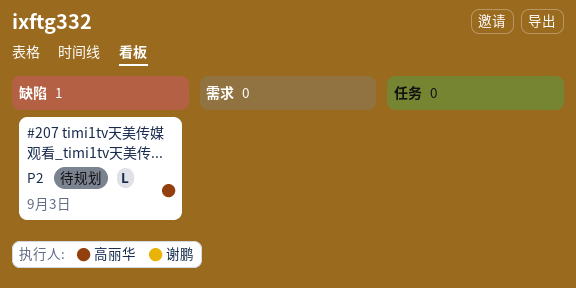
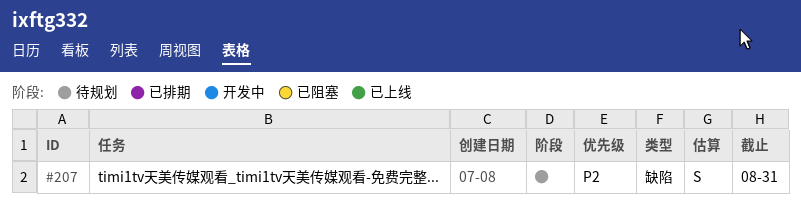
#207, estimate: L -> S
#207, due: Sep 3 -> Aug 31

